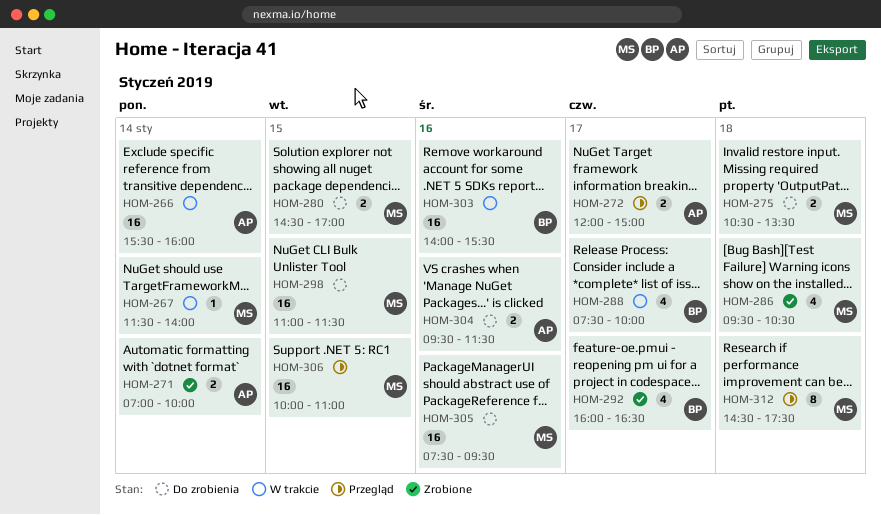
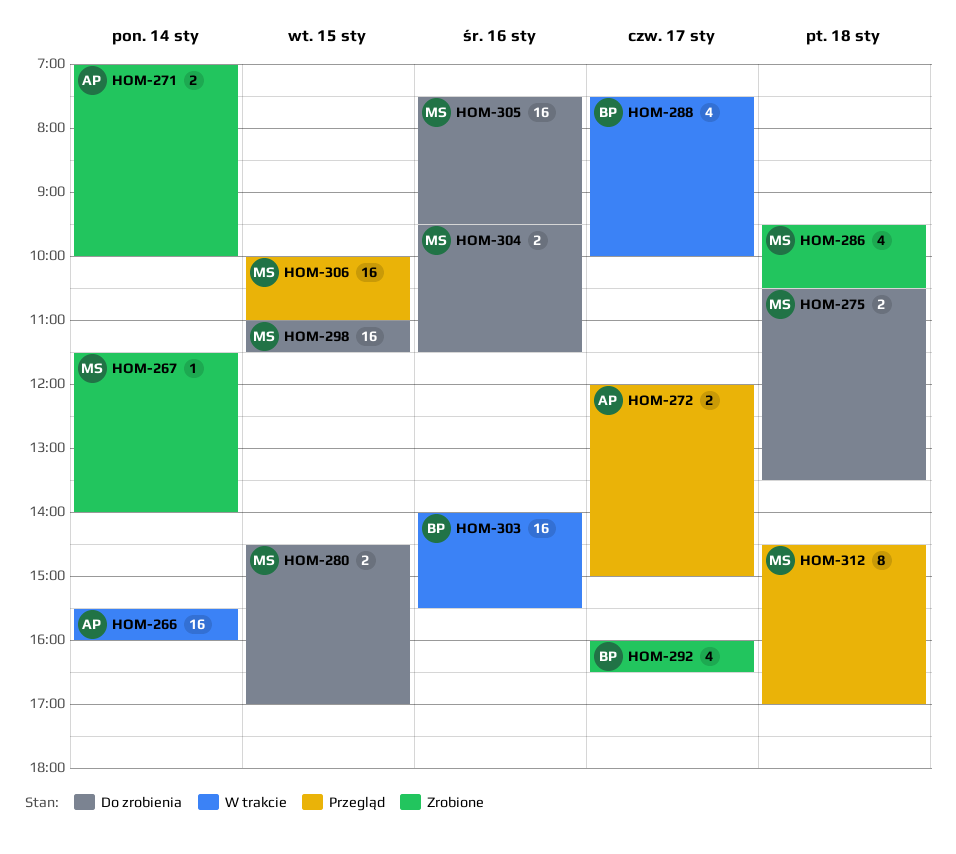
HOM-267, status: W trakcie -> Zrobione
HOM-304, owner: AP -> MS
HOM-312, ends: 17:30 -> 17:00

